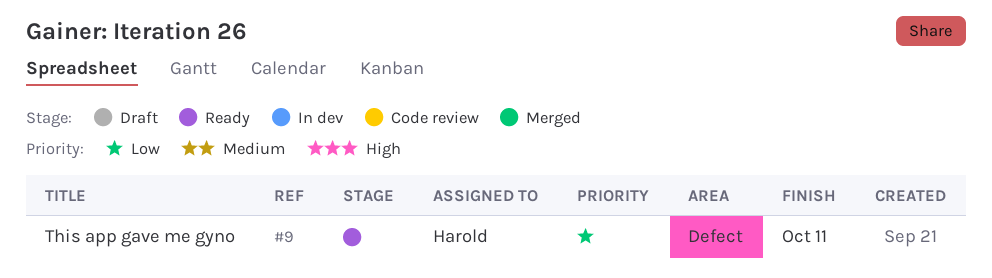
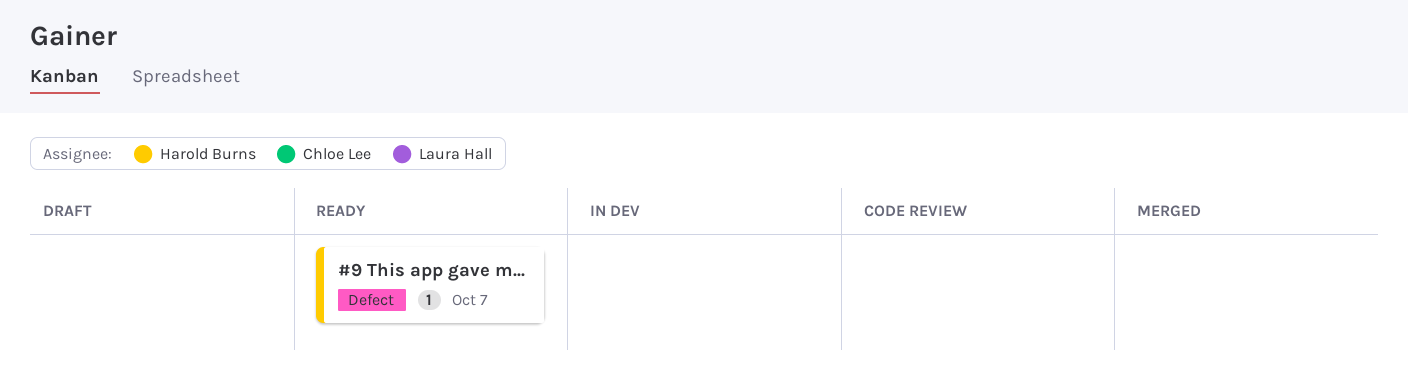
#9, due: Oct 11 -> Oct 7

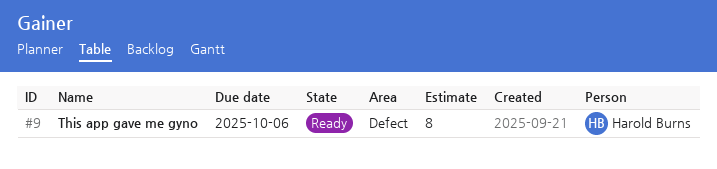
#9, estimate: 1 -> 8
#9, due: Oct 7 -> Oct 6

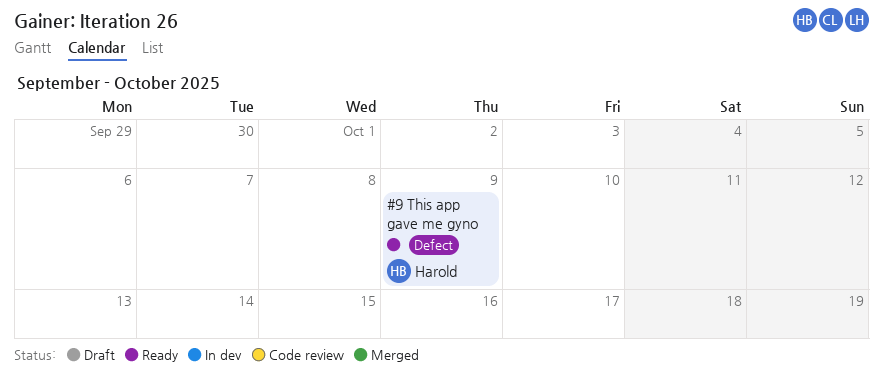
#9, due: Oct 6 -> Oct 9

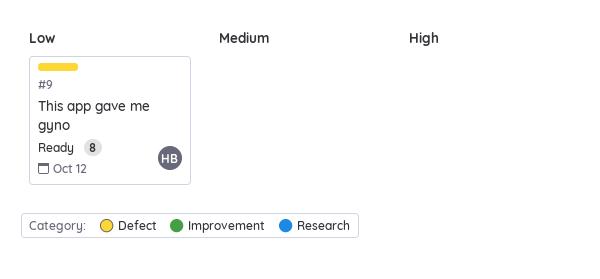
#9, due: Oct 9 -> Oct 12

